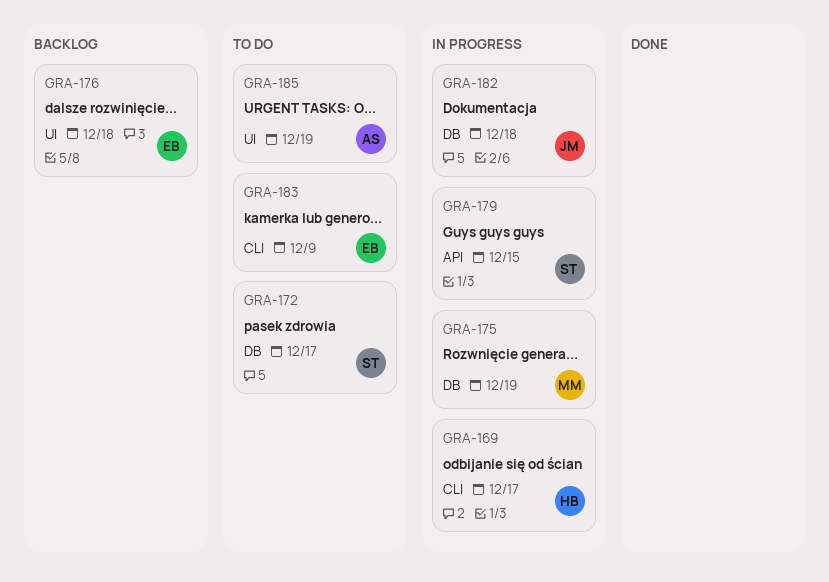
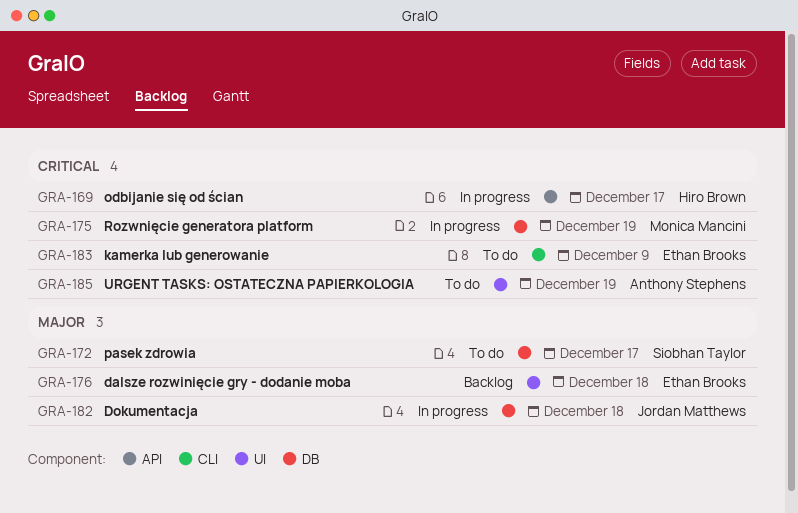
GRA-169, label: CLI -> API
GRA-179: present -> none

